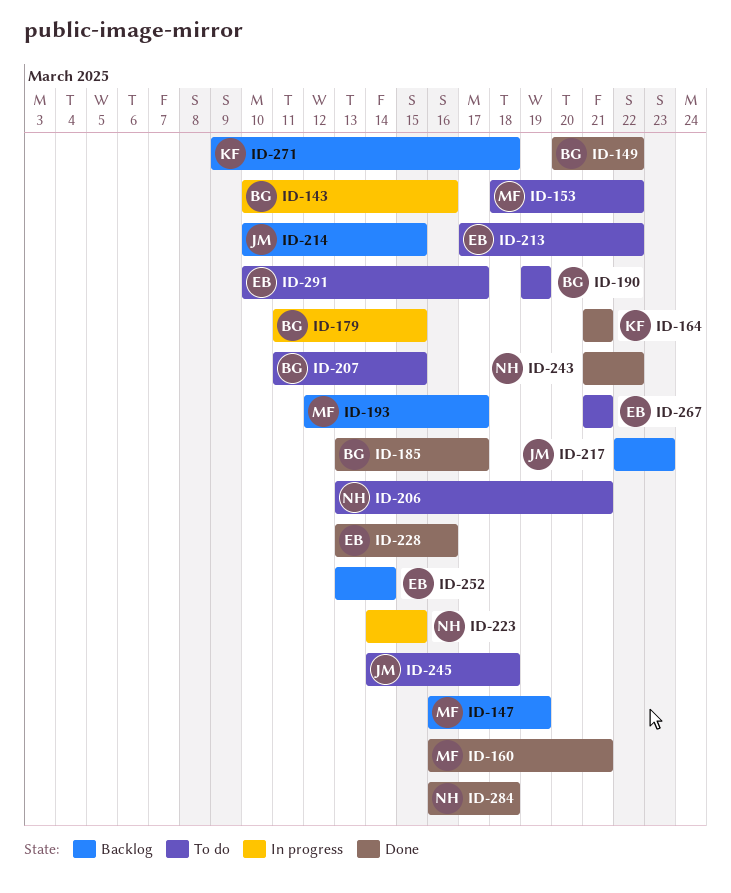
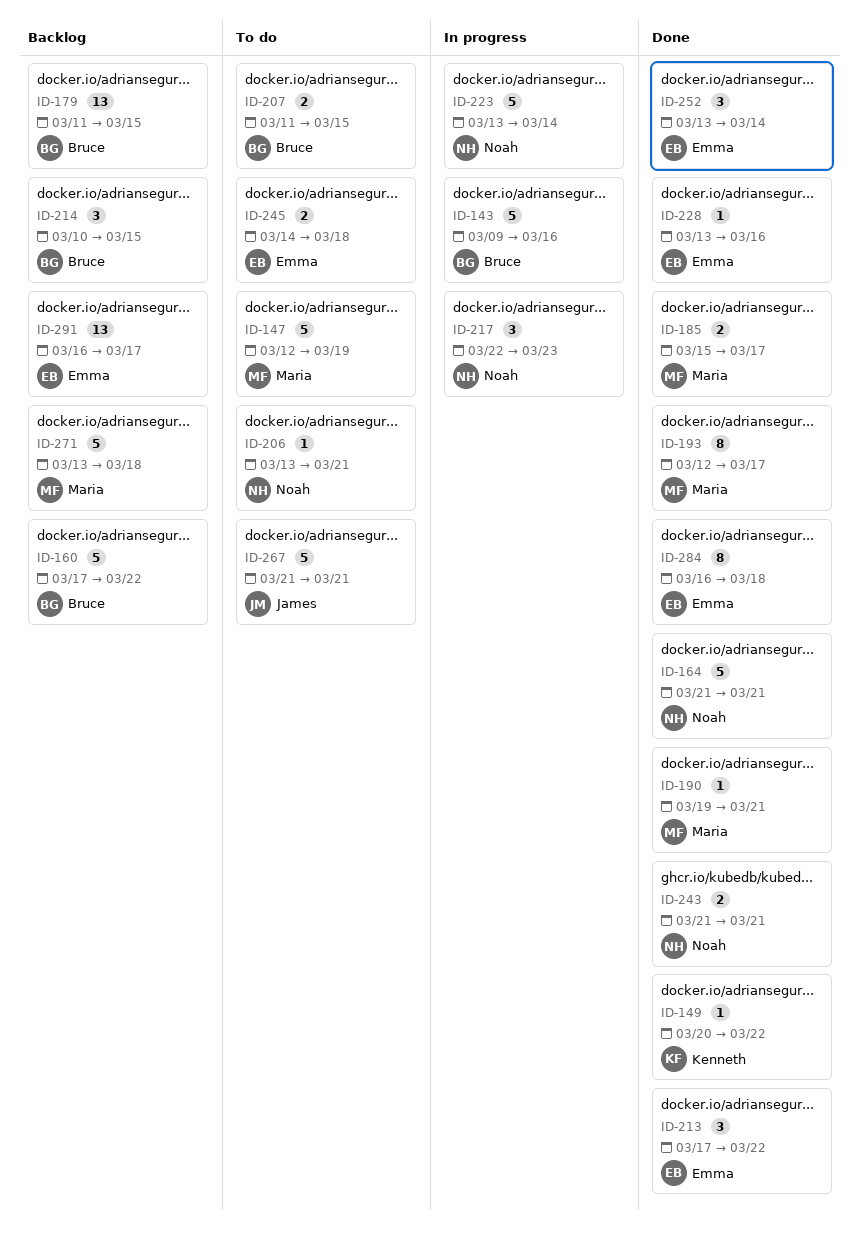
ID-143, start: Mar 10 -> Mar 9
ID-147, status: Backlog -> To do
ID-147, start: Mar 16 -> Mar 12
ID-149, owner: Bruce -> Kenneth
ID-153: present -> none
ID-160, status: Done -> Backlog
ID-160, owner: Maria -> Bruce
ID-160, start: Mar 16 -> Mar 17
ID-160, due: Mar 21 -> Mar 22
ID-164, owner: Kenneth -> Noah
ID-179, status: In progress -> Backlog
ID-185, owner: Bruce -> Maria
ID-185, start: Mar 13 -> Mar 15
ID-190, status: To do -> Done
ID-190, owner: Bruce -> Maria
ID-190, due: Mar 19 -> Mar 21
ID-193, status: Backlog -> Done
ID-213, status: To do -> Done
ID-214, owner: James -> Bruce
ID-217, status: Backlog -> In progress
ID-217, owner: James -> Noah
ID-223, start: Mar 14 -> Mar 13
ID-223, due: Mar 15 -> Mar 14
ID-243, due: Mar 22 -> Mar 21
ID-245, owner: James -> Emma
ID-252, status: Backlog -> Done
ID-267, owner: Emma -> James
ID-271, owner: Kenneth -> Maria
ID-271, start: Mar 9 -> Mar 13
ID-284, owner: Noah -> Emma
ID-291, status: To do -> Backlog
ID-291, start: Mar 10 -> Mar 16

